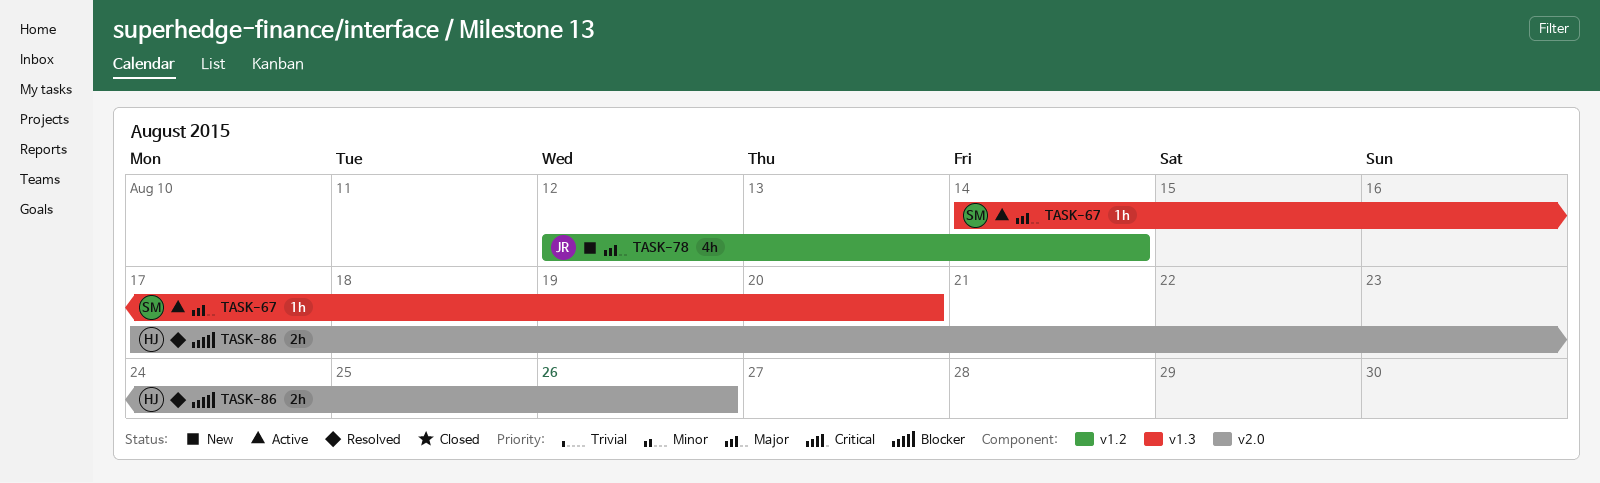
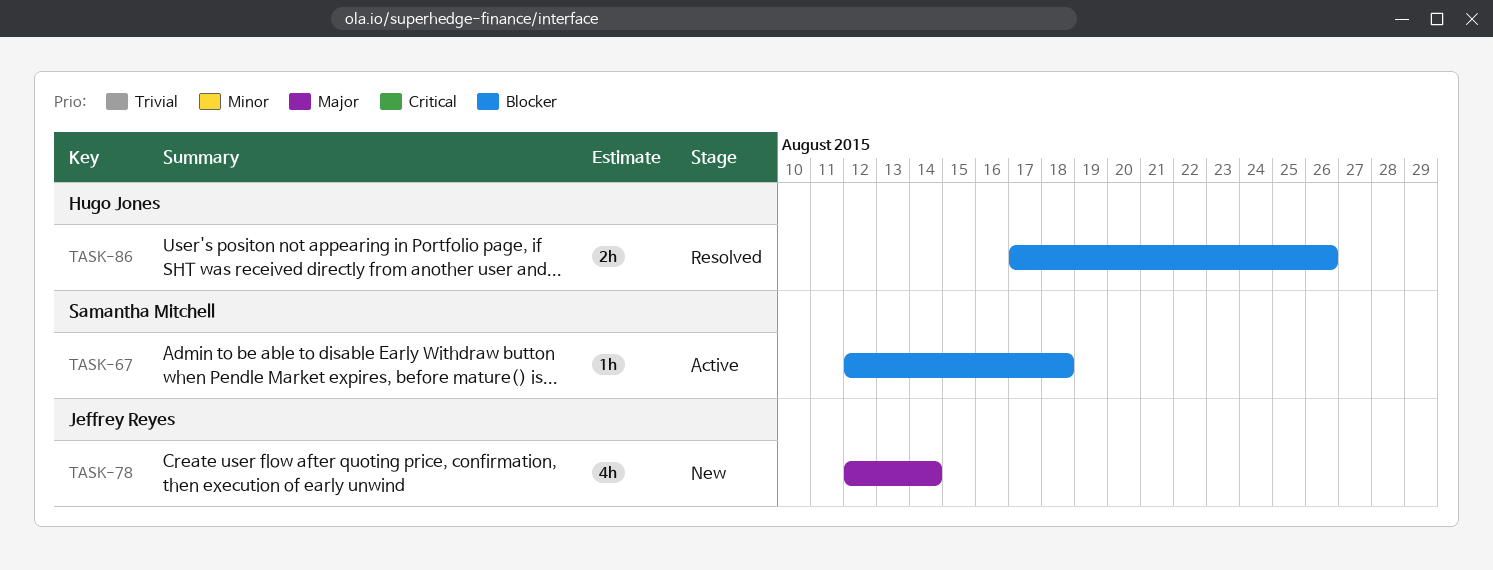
TASK-67, priority: Major -> Blocker
TASK-67, start: Aug 14 -> Aug 12
TASK-67, due: Aug 20 -> Aug 18

